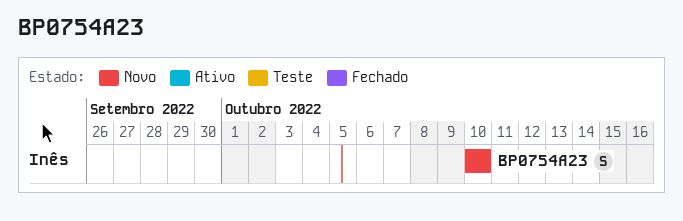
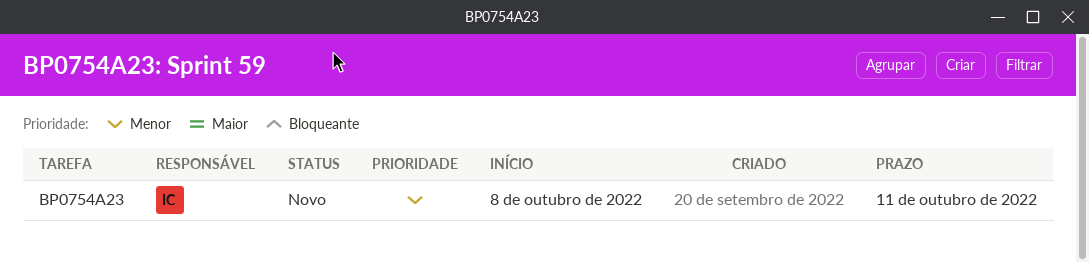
BP0754A23, start: Oct 10 -> Oct 8
BP0754A23, due: Oct 10 -> Oct 11

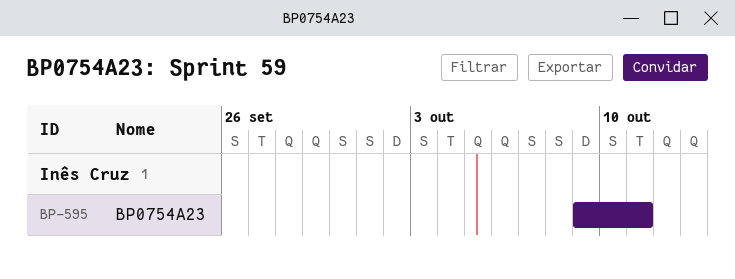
BP0754A23, start: Oct 8 -> Oct 9

